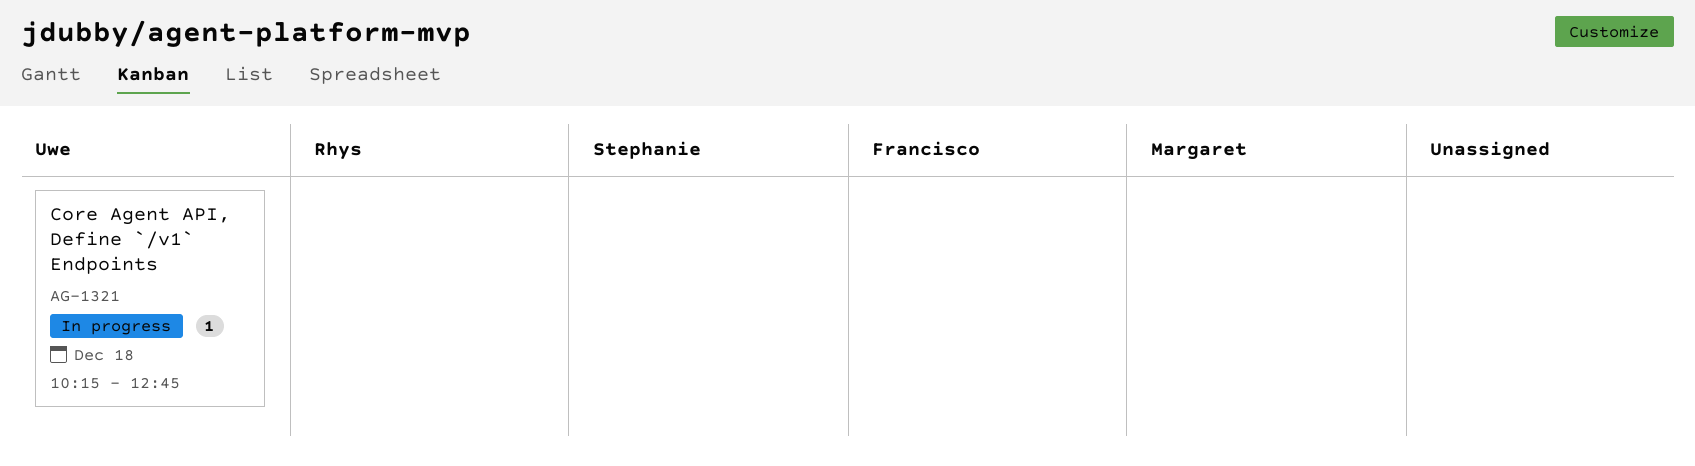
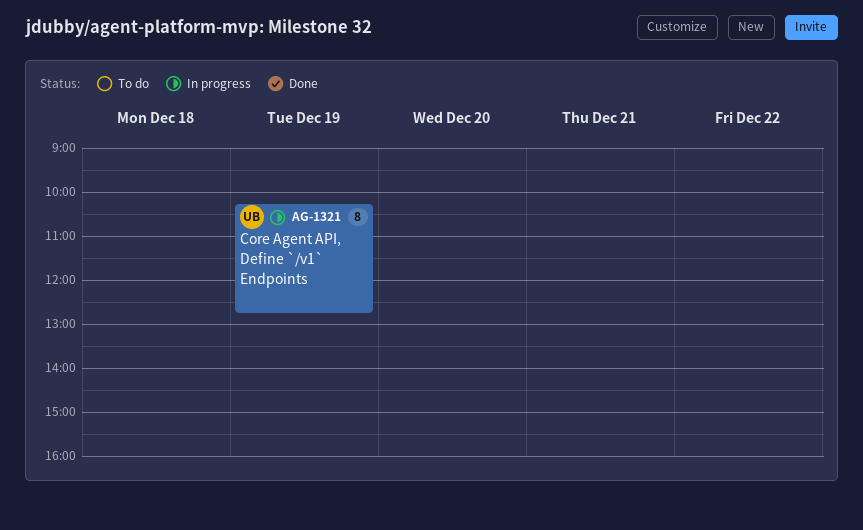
AG-1321, estimate: 1 -> 8
AG-1321, day: Dec 18 -> Dec 19

